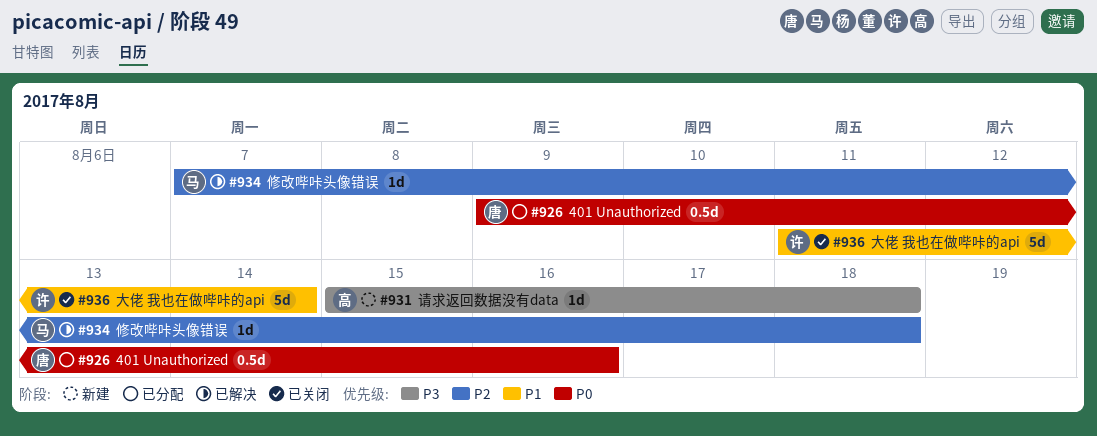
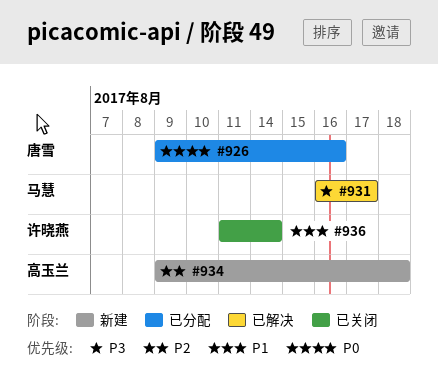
#931, status: 新建 -> 已解决
#931, owner: 高玉兰 -> 马慧
#931, start: Aug 15 -> Aug 16
#931, due: Aug 18 -> Aug 17
#934, status: 已解决 -> 新建
#934, owner: 马慧 -> 高玉兰
#934, start: Aug 7 -> Aug 9

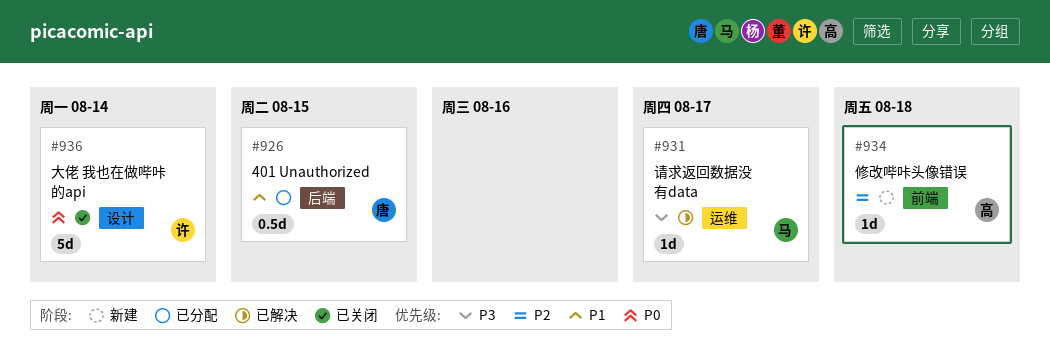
#926, priority: P0 -> P1
#926, due: Aug 16 -> Aug 15
#936, priority: P1 -> P0

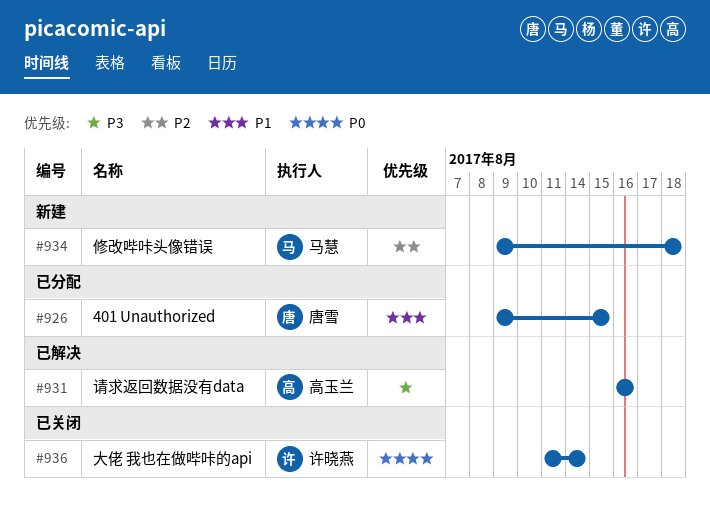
#931, owner: 马慧 -> 高玉兰
#931, due: Aug 17 -> Aug 16
#934, owner: 高玉兰 -> 马慧

